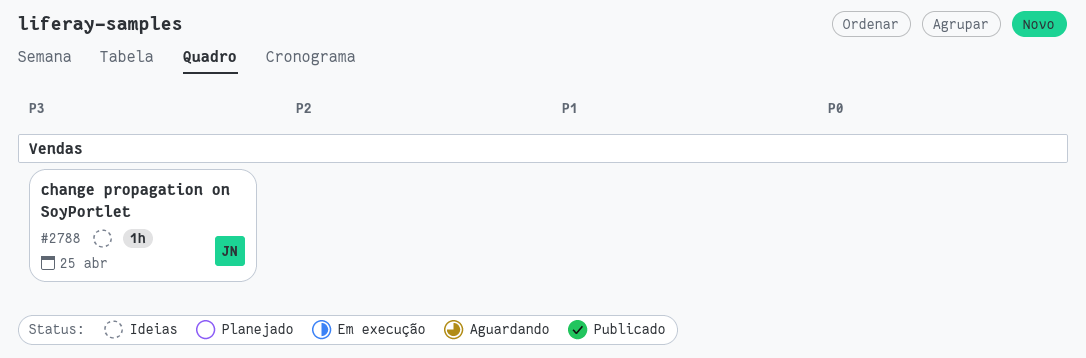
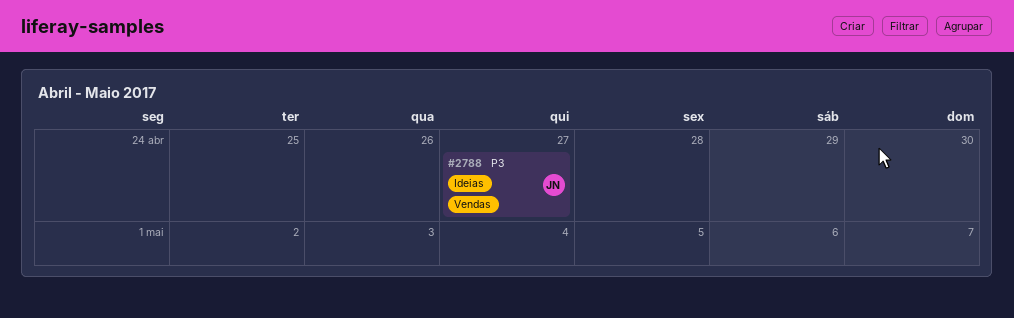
#2788, due: Apr 25 -> Apr 27

